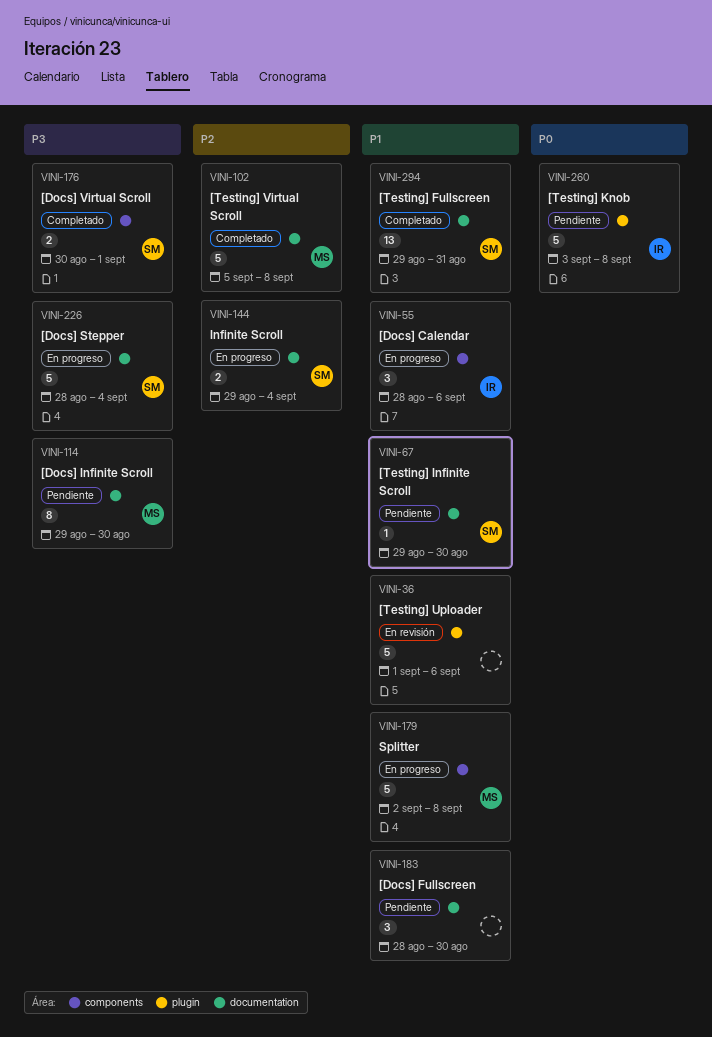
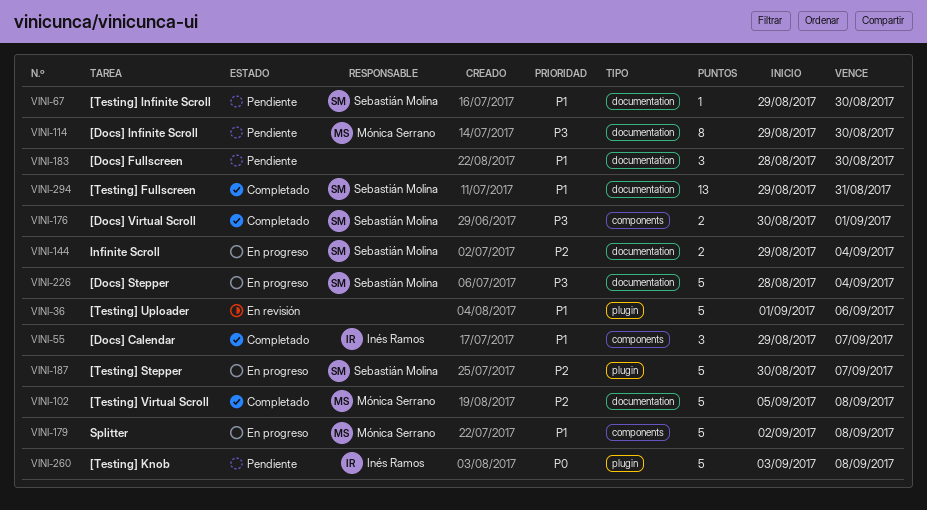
VINI-55, status: En progreso -> Completado
VINI-55, start: Aug 28 -> Aug 29
VINI-55, due: Sep 6 -> Sep 7
VINI-187: none -> present

